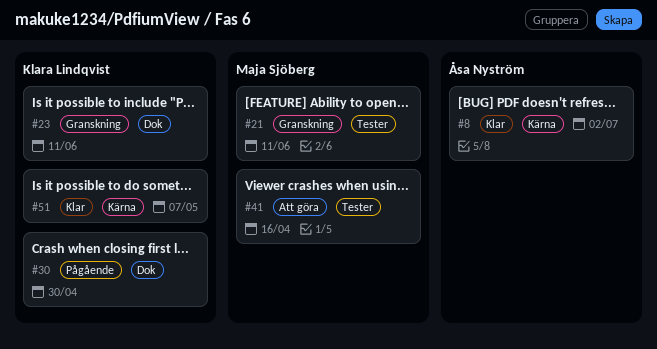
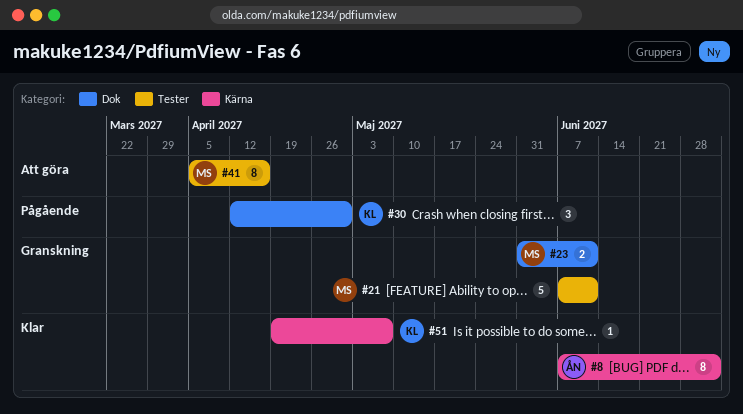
#23, owner: Klara Lindqvist -> Maja Sjöberg

